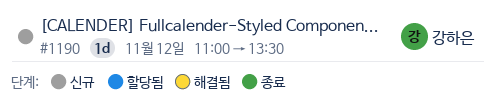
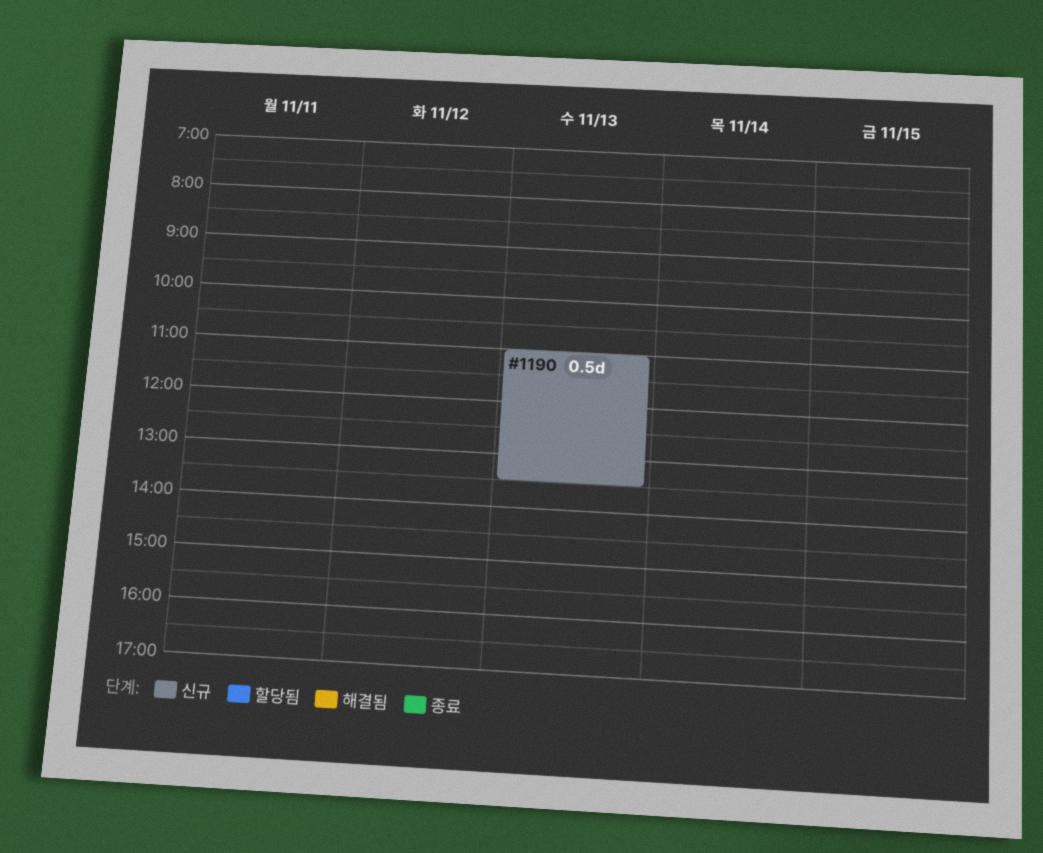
#1190, estimate: 1d -> 0.5d
#1190, day: Nov 12 -> Nov 13

